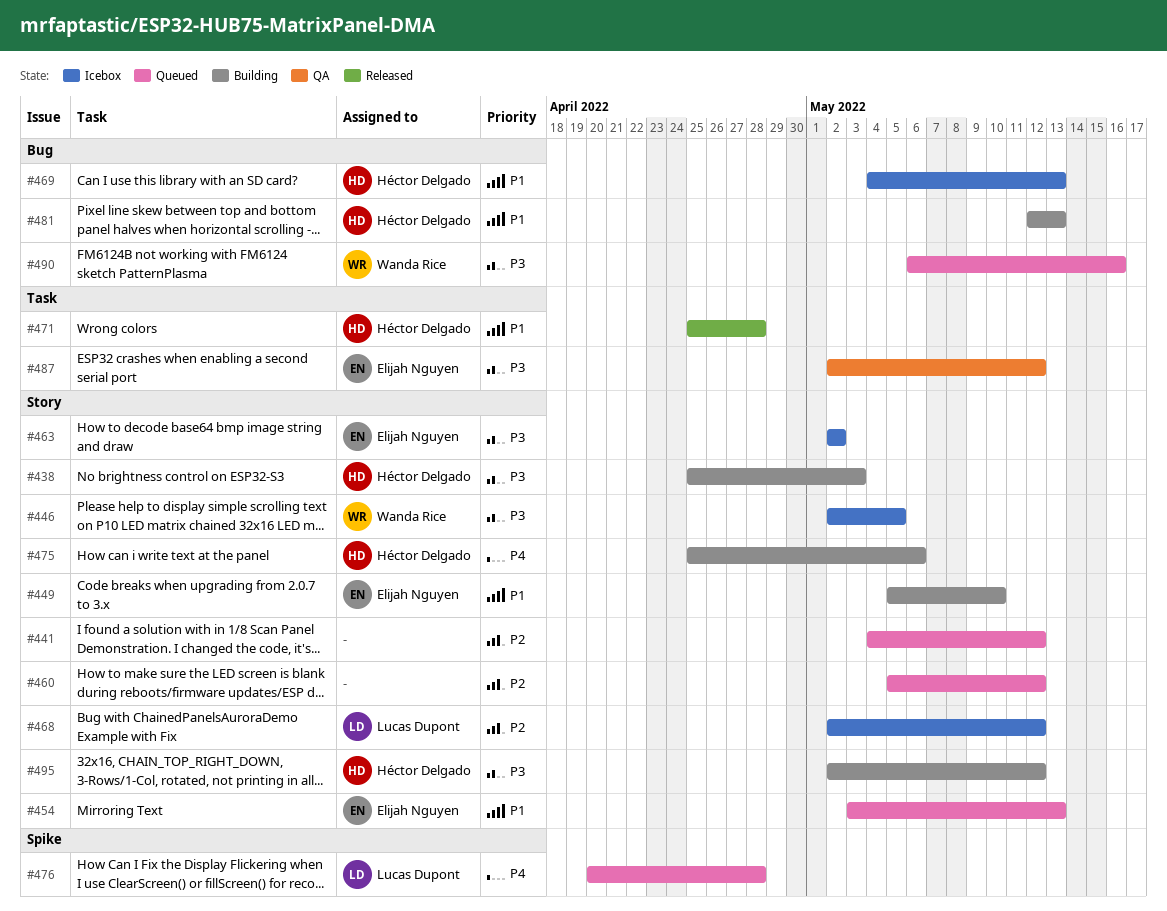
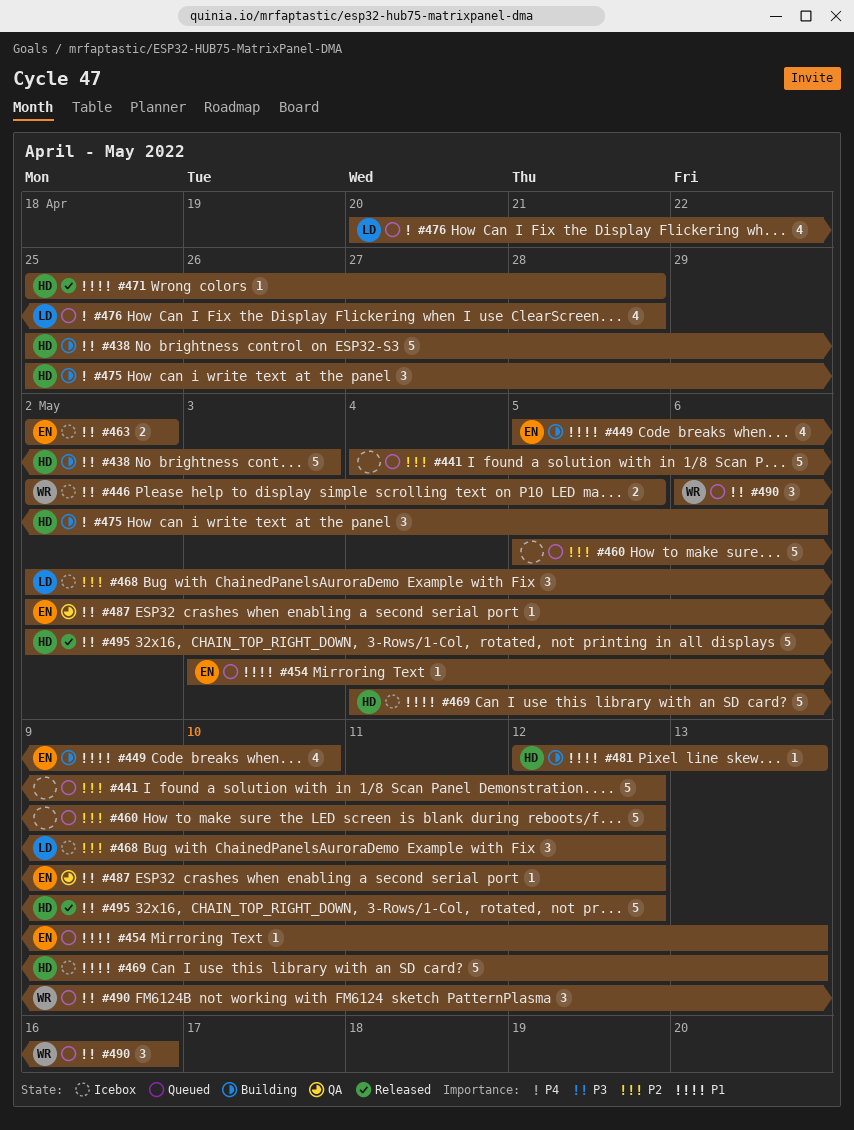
#495, status: Building -> Released

